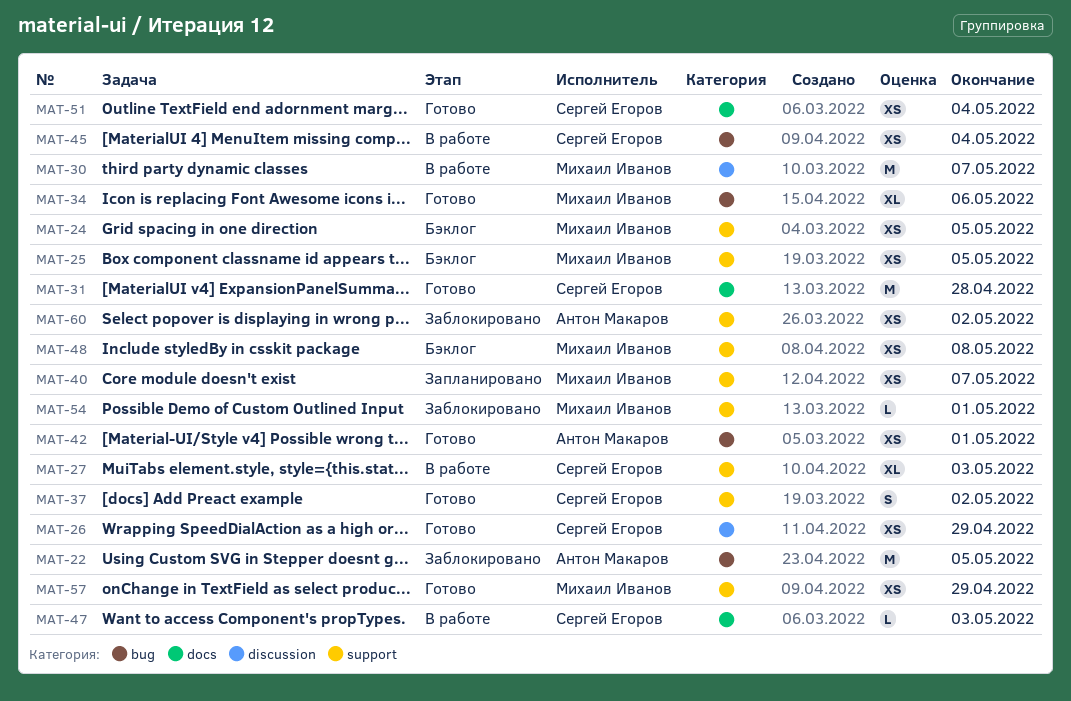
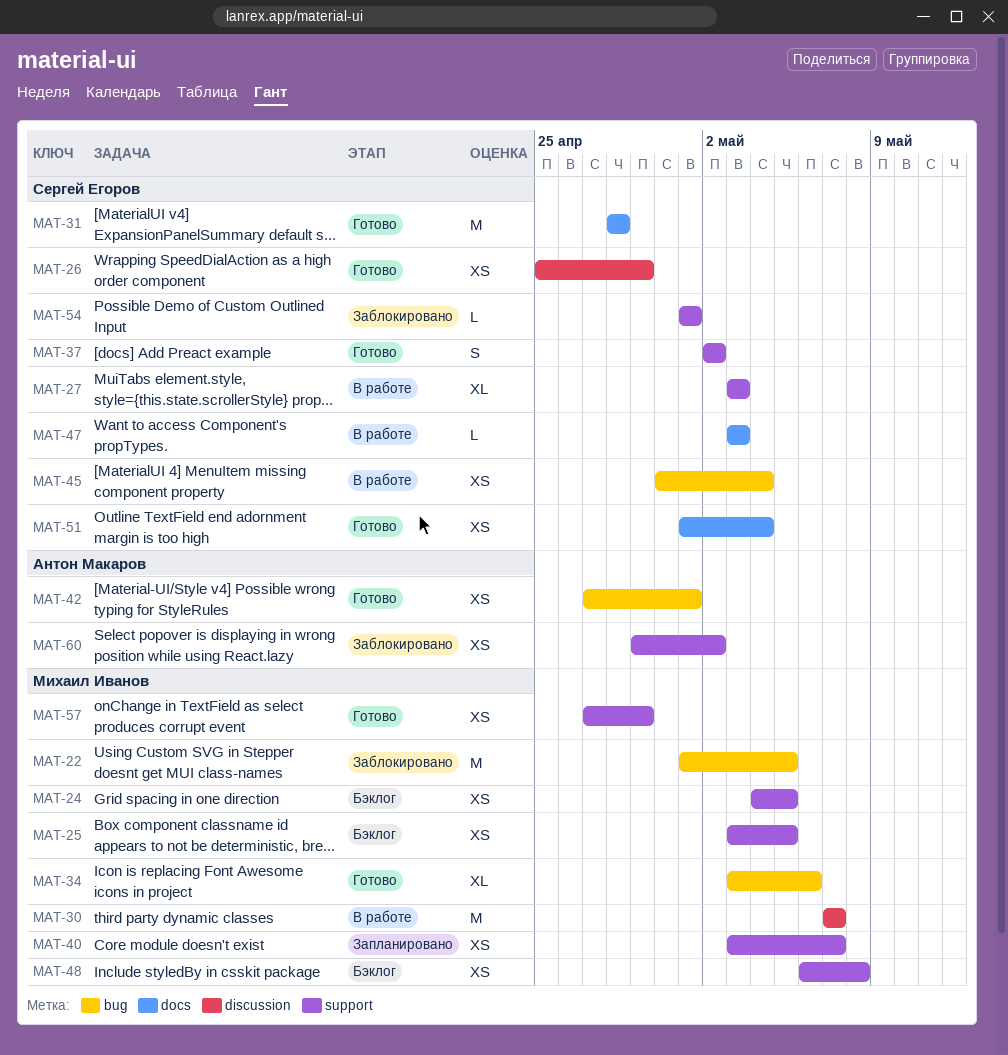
MAT-22, owner: Антон Макаров -> Михаил Иванов
MAT-54, owner: Михаил Иванов -> Сергей Егоров

